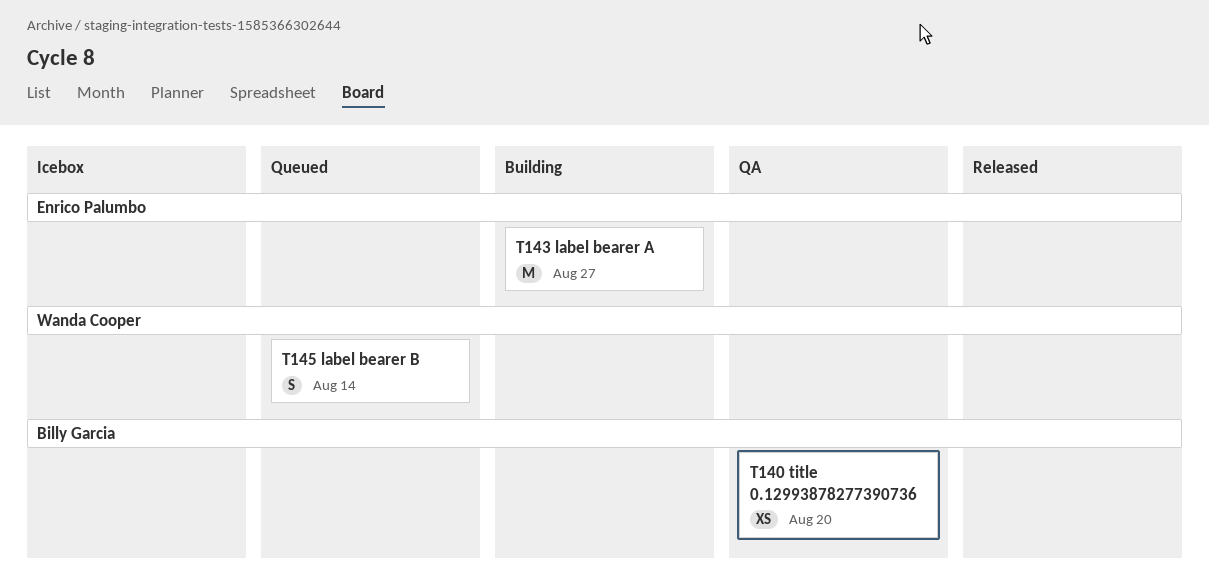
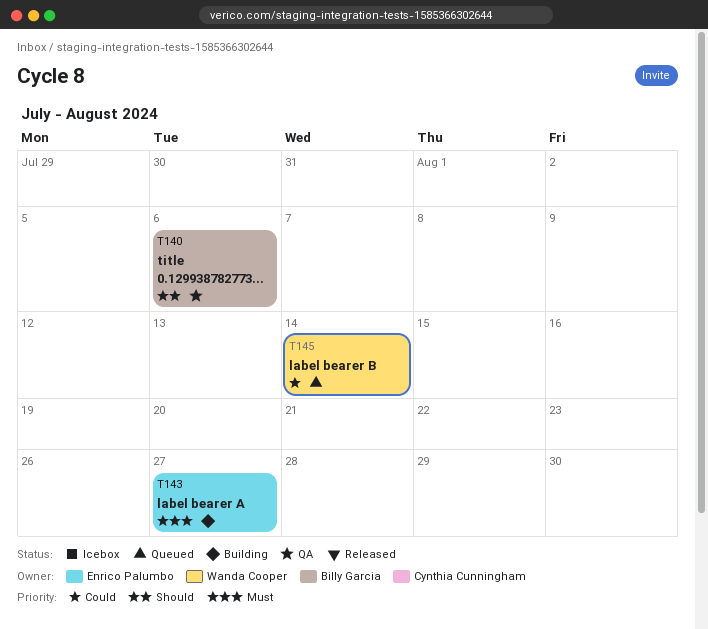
T140, due: Aug 20 -> Aug 6

